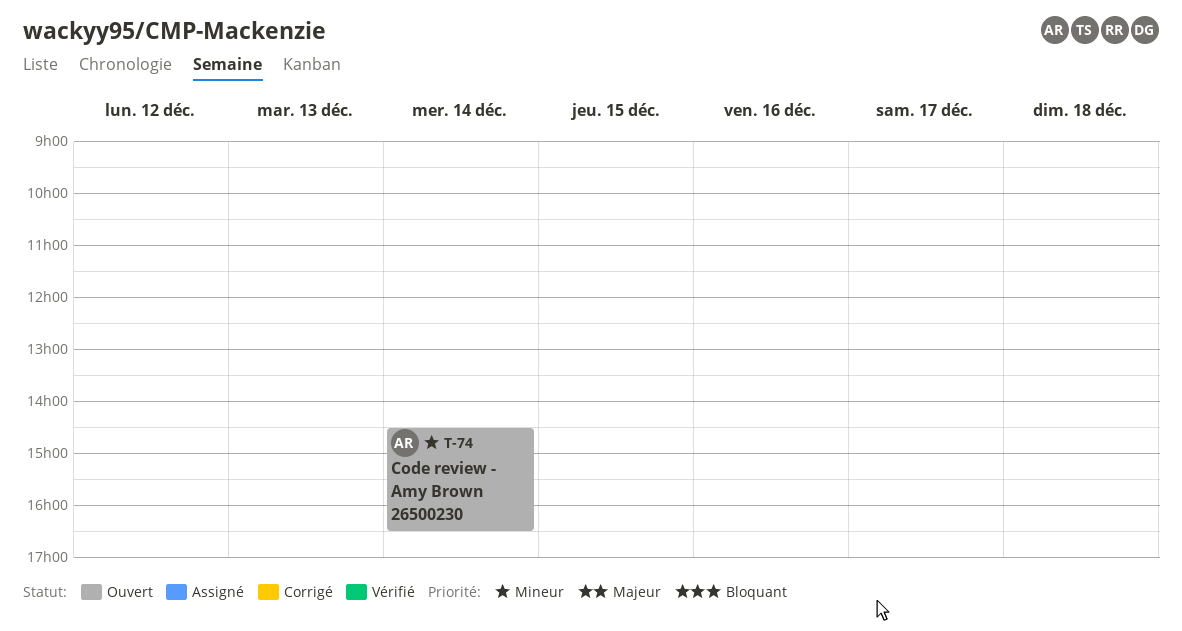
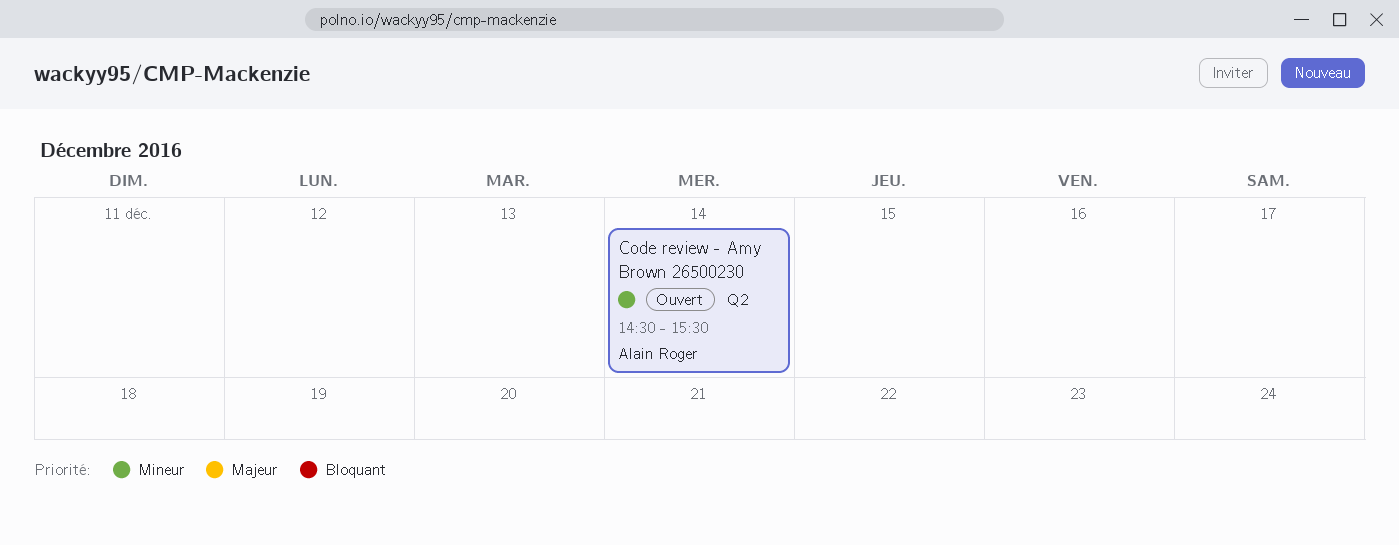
Code review - Amy Brown 26500230, ends: 16:30 -> 15:30

